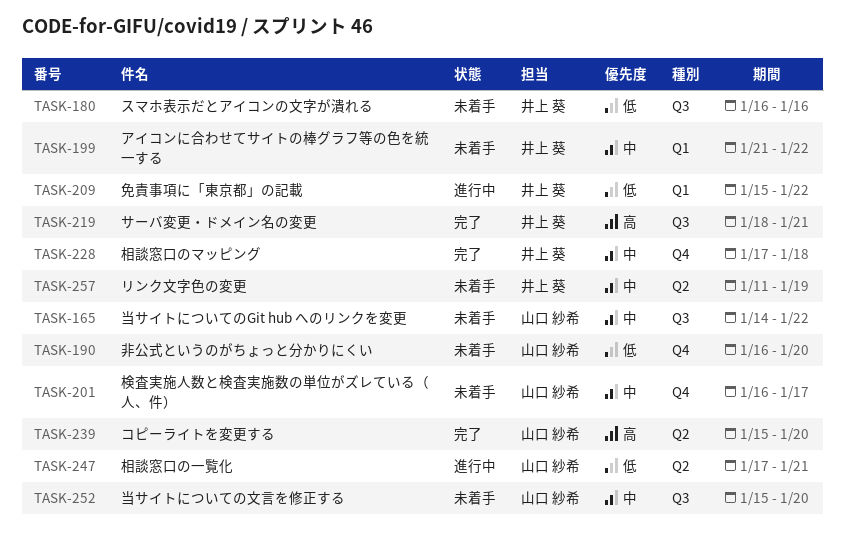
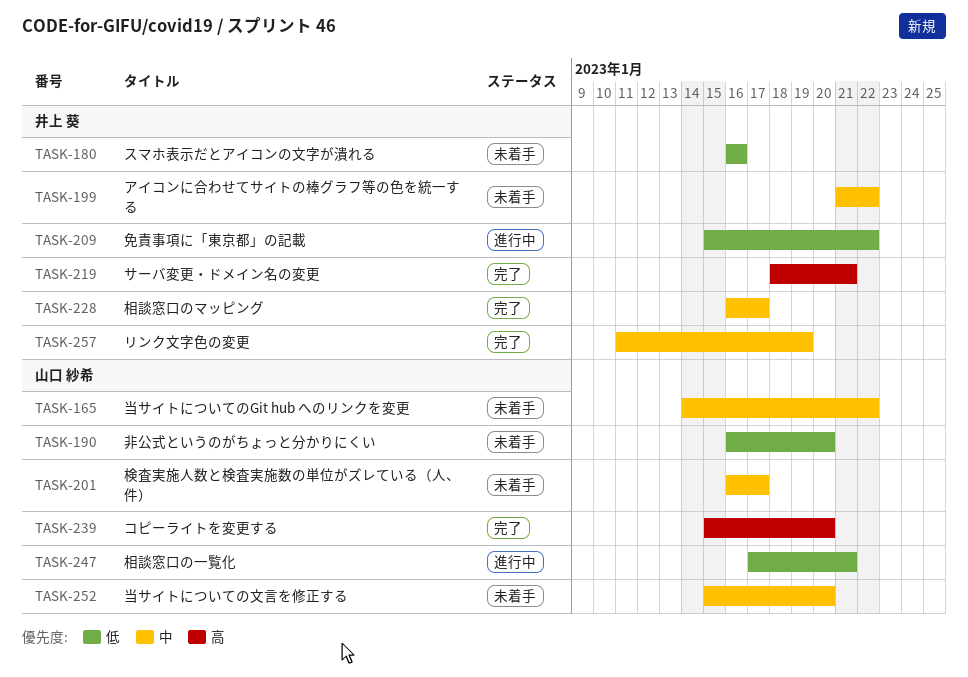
TASK-228, start: Jan 17 -> Jan 16
TASK-228, due: Jan 18 -> Jan 17
TASK-257, status: 未着手 -> 完了

